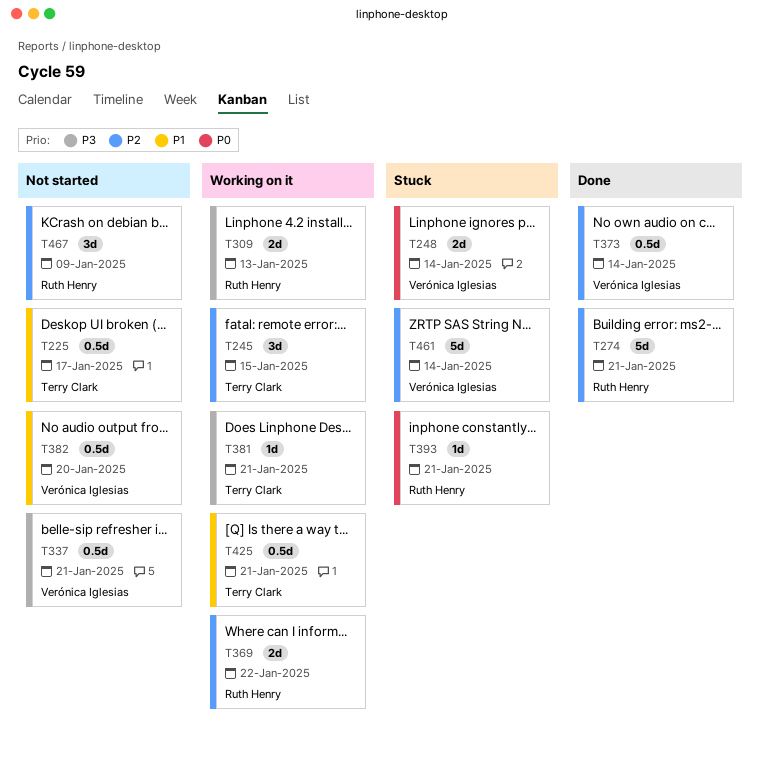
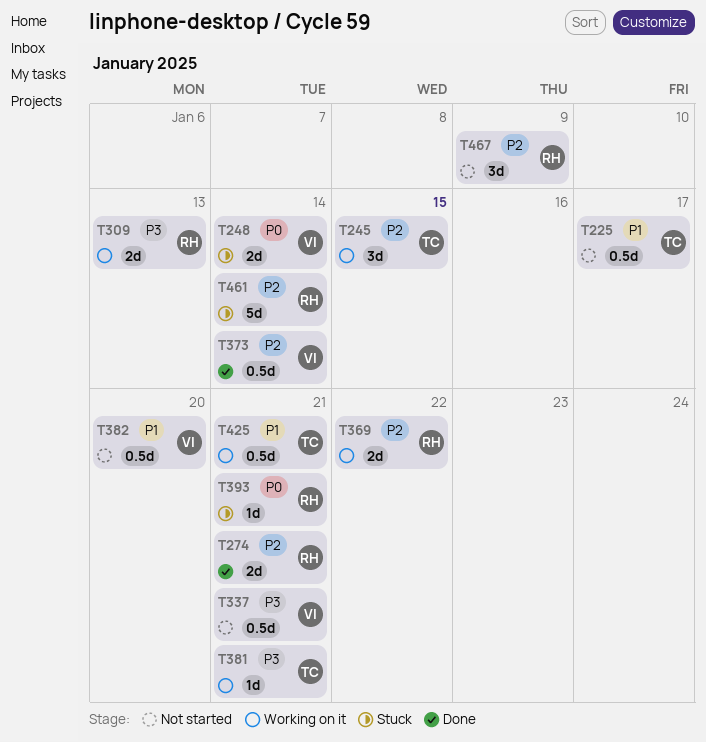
T274, estimate: 5d -> 2d
T461, owner: Verónica Iglesias -> Ruth Henry

